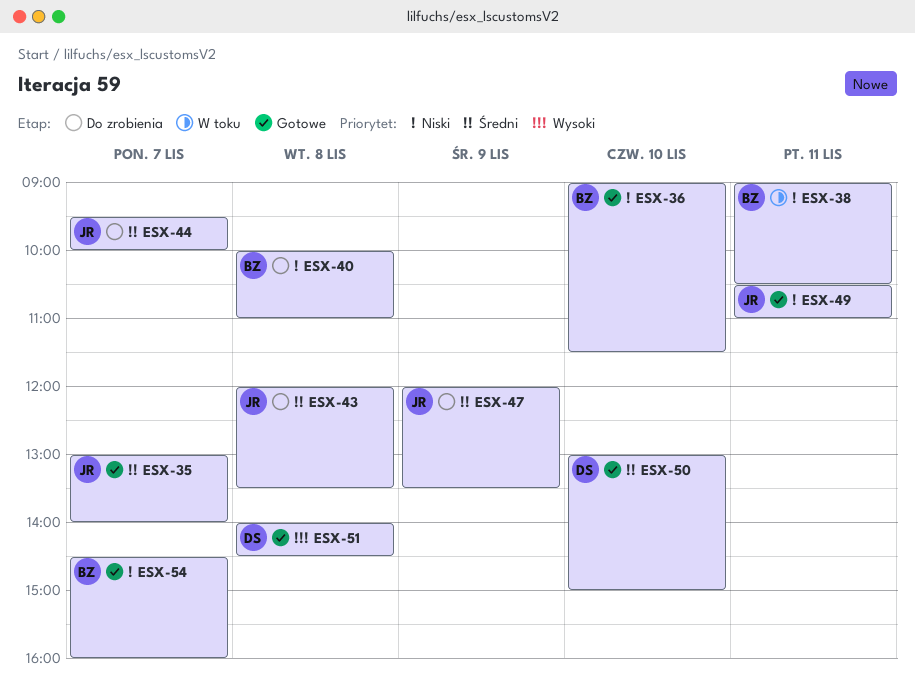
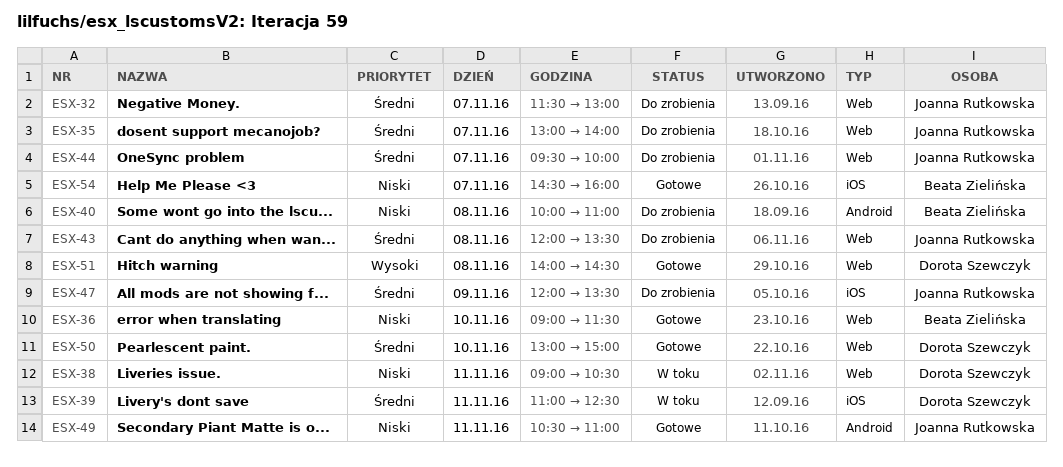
ESX-32: none -> present
ESX-35, status: Gotowe -> Do zrobienia
ESX-38, owner: Beata Zielińska -> Dorota Szewczyk
ESX-39: none -> present

